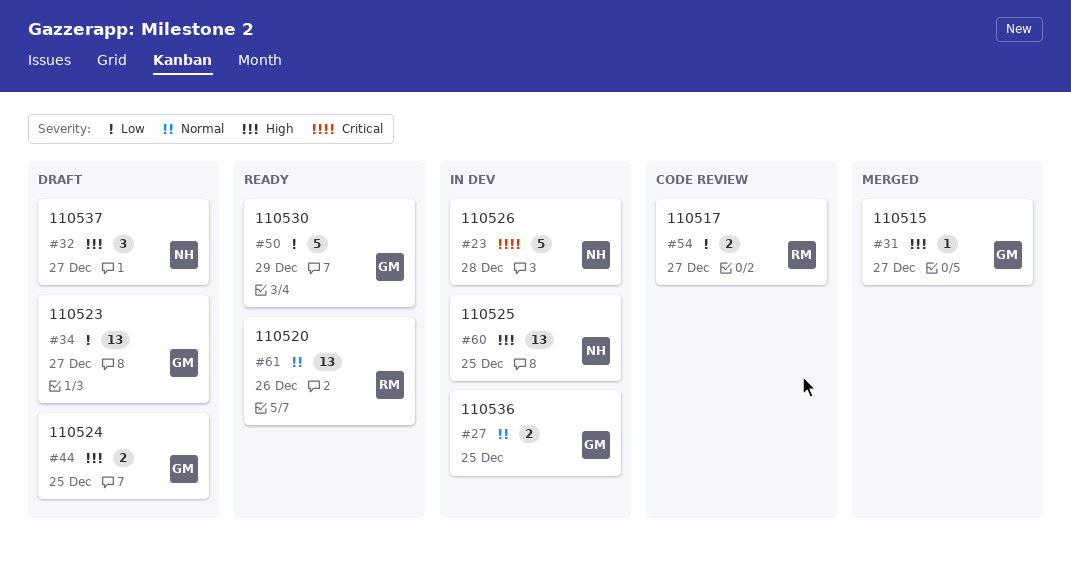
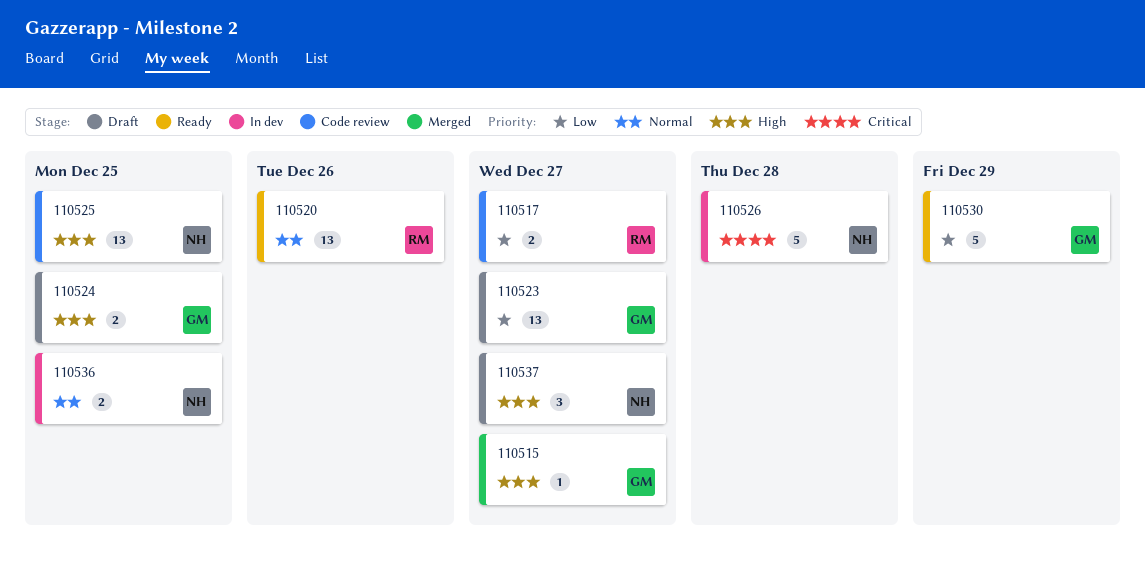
110525, status: In dev -> Code review
110536, owner: GM -> NH

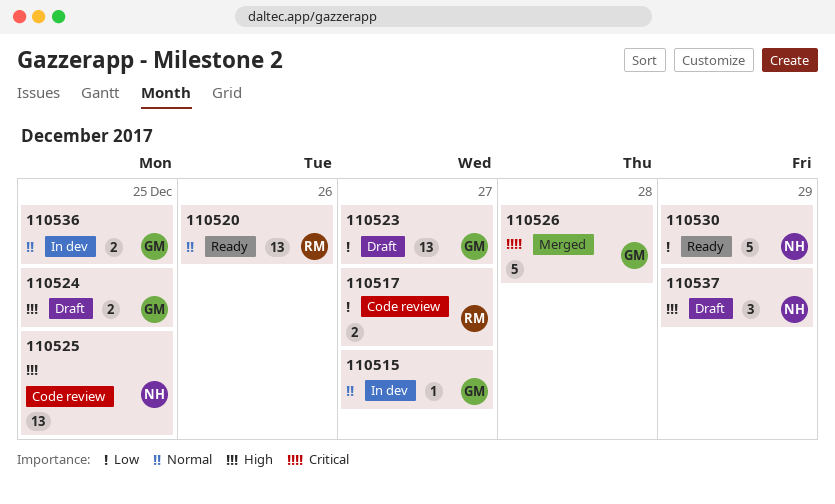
110515, status: Merged -> In dev
110515, priority: High -> Normal
110526, status: In dev -> Merged
110526, owner: NH -> GM
110530, owner: GM -> NH
110536, owner: NH -> GM
110537, due: Dec 27 -> Dec 29

